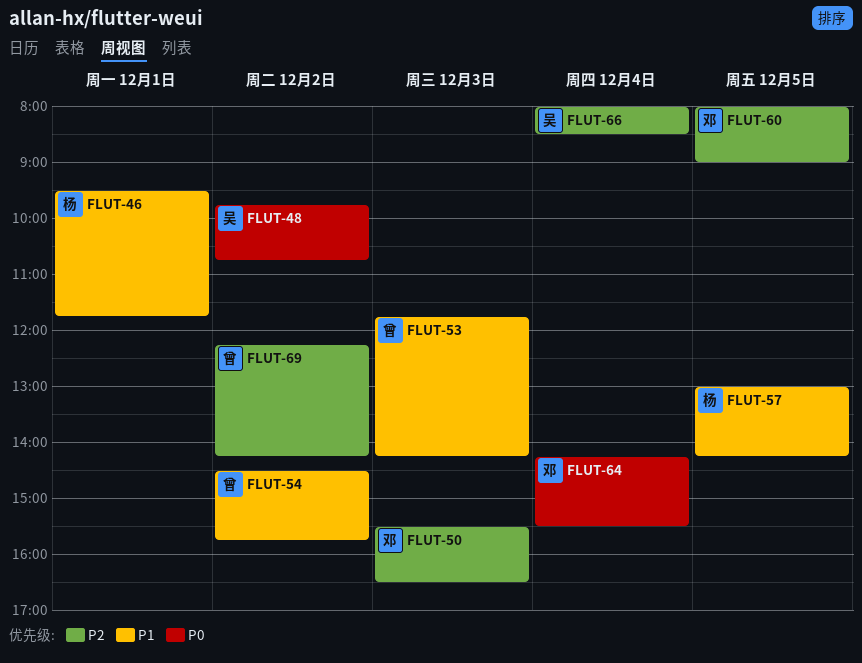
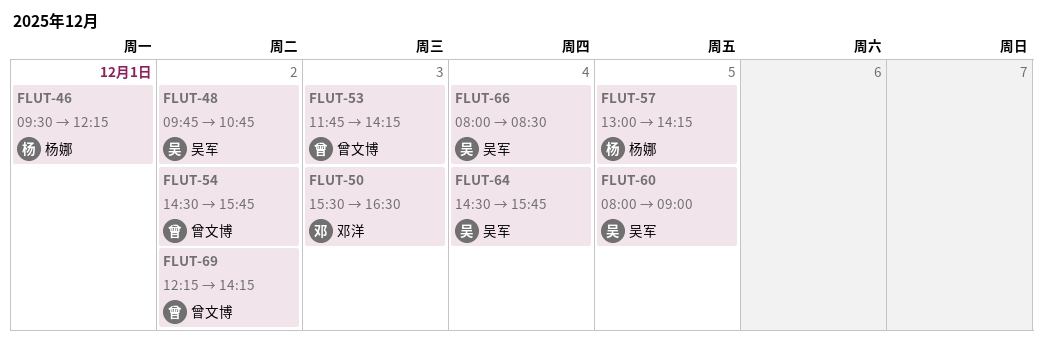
FLUT-46, ends: 11:45 -> 12:15
FLUT-60, owner: 邓洋 -> 吴军
FLUT-64, owner: 邓洋 -> 吴军
FLUT-64, begins: 14:15 -> 14:30
FLUT-64, ends: 15:30 -> 15:45

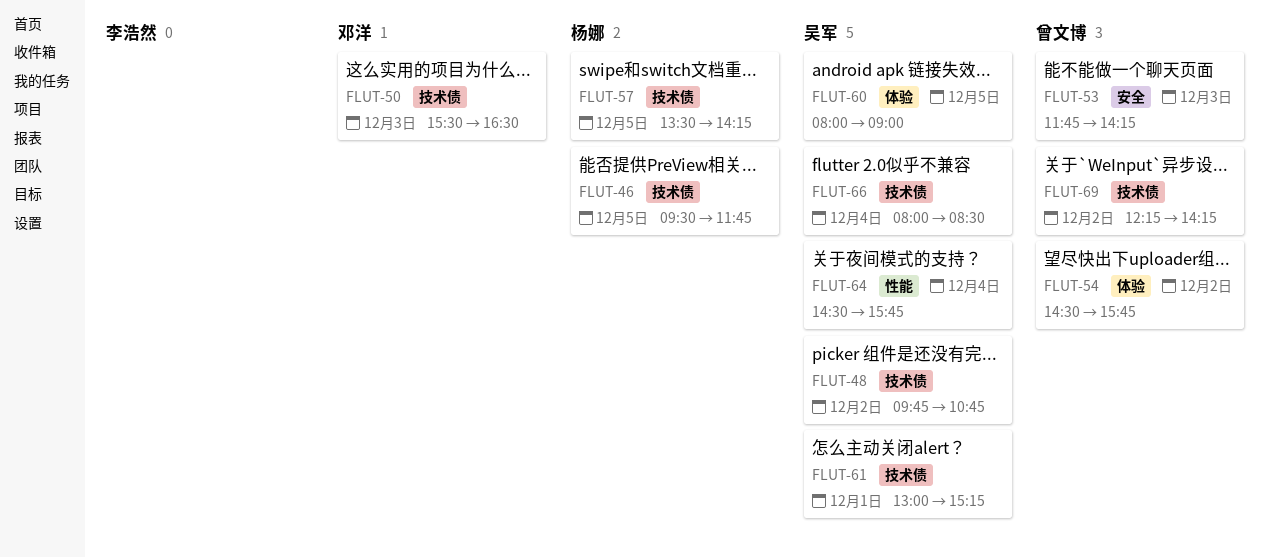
FLUT-46, day: Dec 1 -> Dec 5
FLUT-46, ends: 12:15 -> 11:45
FLUT-57, begins: 13:00 -> 13:30
FLUT-61: none -> present

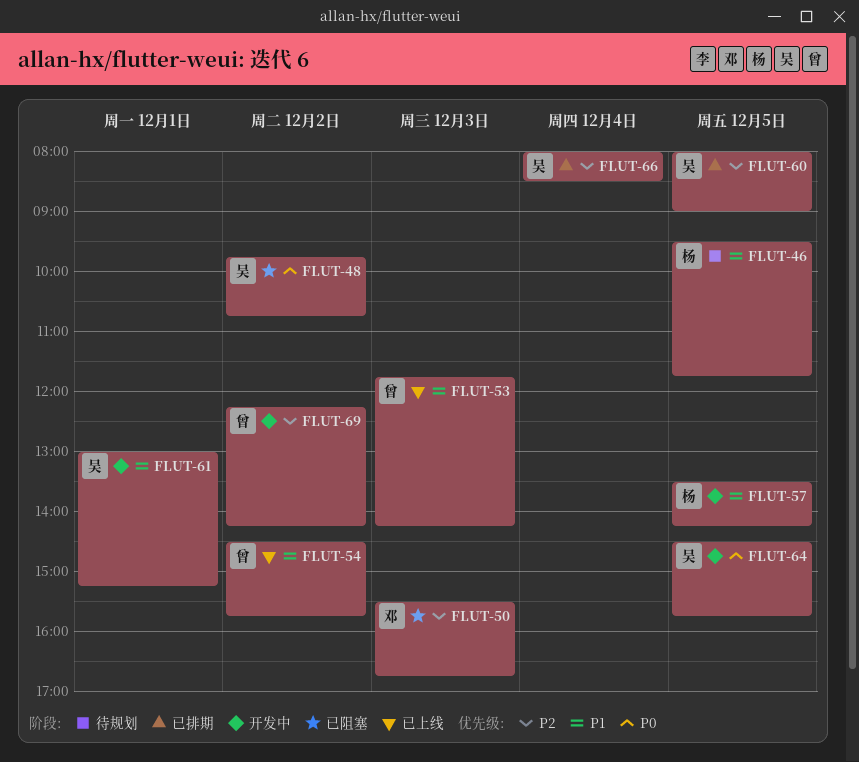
FLUT-50, ends: 16:30 -> 16:45
FLUT-64, day: Dec 4 -> Dec 5

